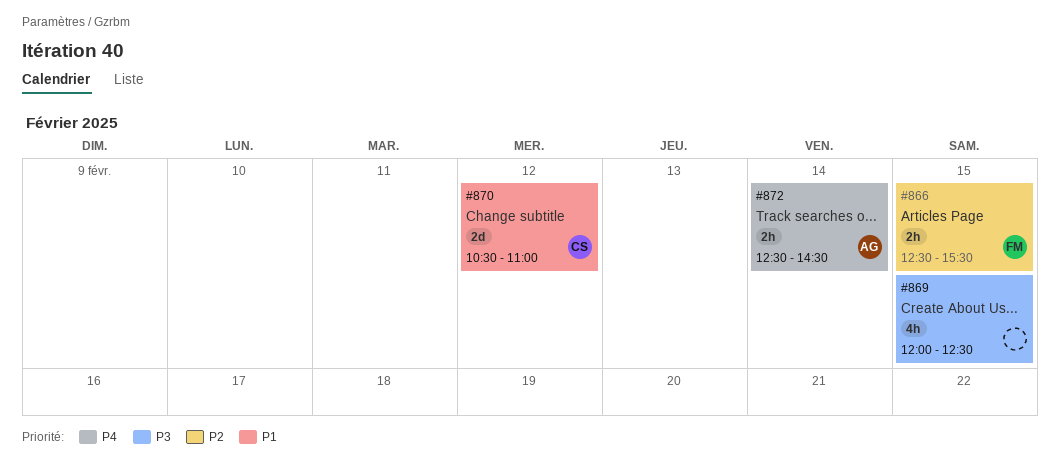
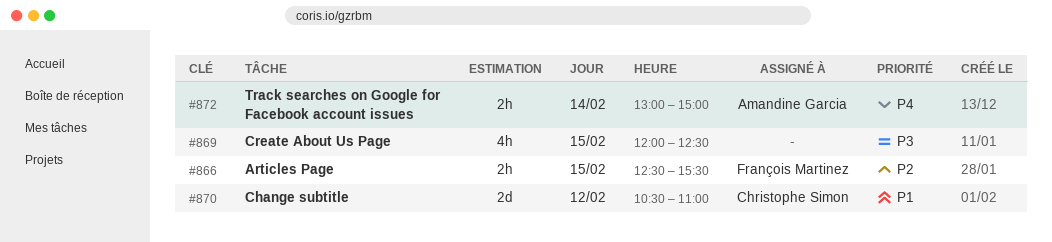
#872, begins: 12:30 -> 13:00
#872, ends: 14:30 -> 15:00

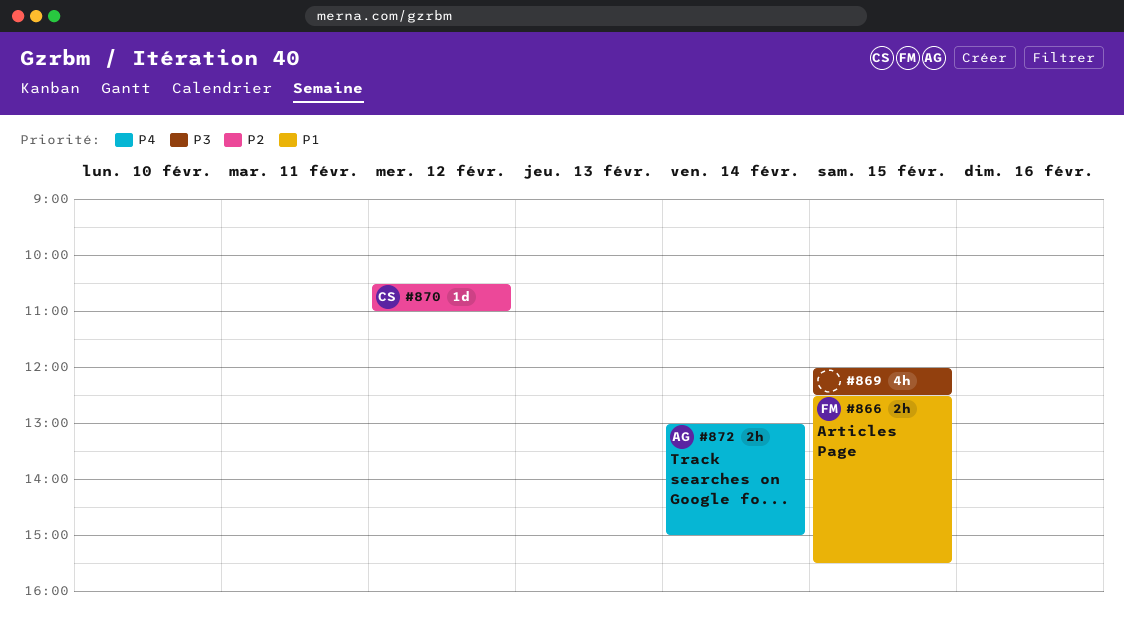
#866, priority: P2 -> P1
#870, priority: P1 -> P2
#870, estimate: 2d -> 1d

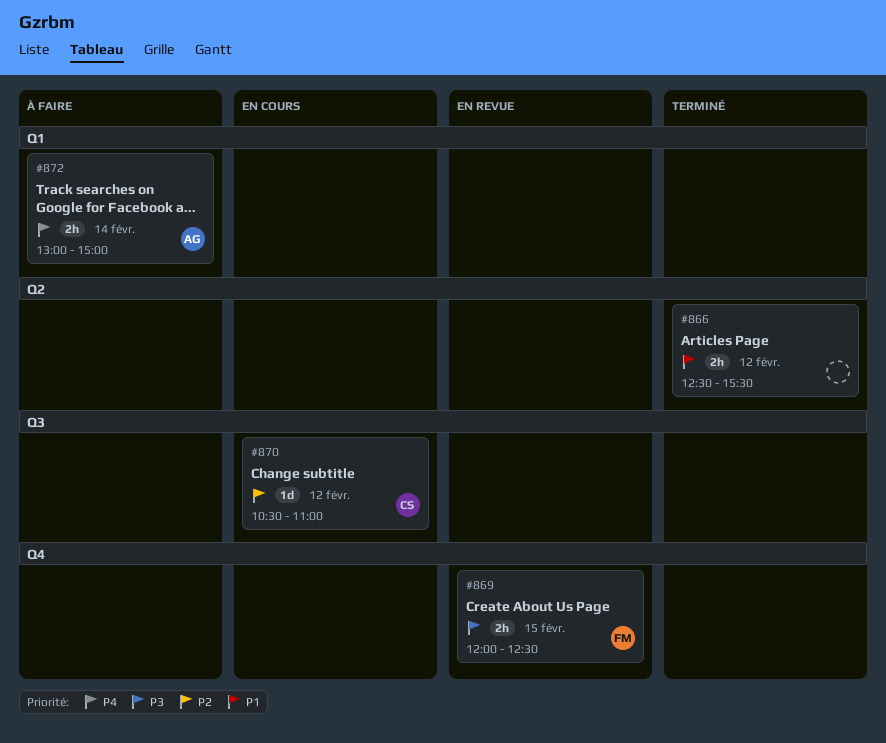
#866, owner: FM -> none
#866, day: Feb 15 -> Feb 12
#869, owner: none -> FM
#869, estimate: 4h -> 2h

